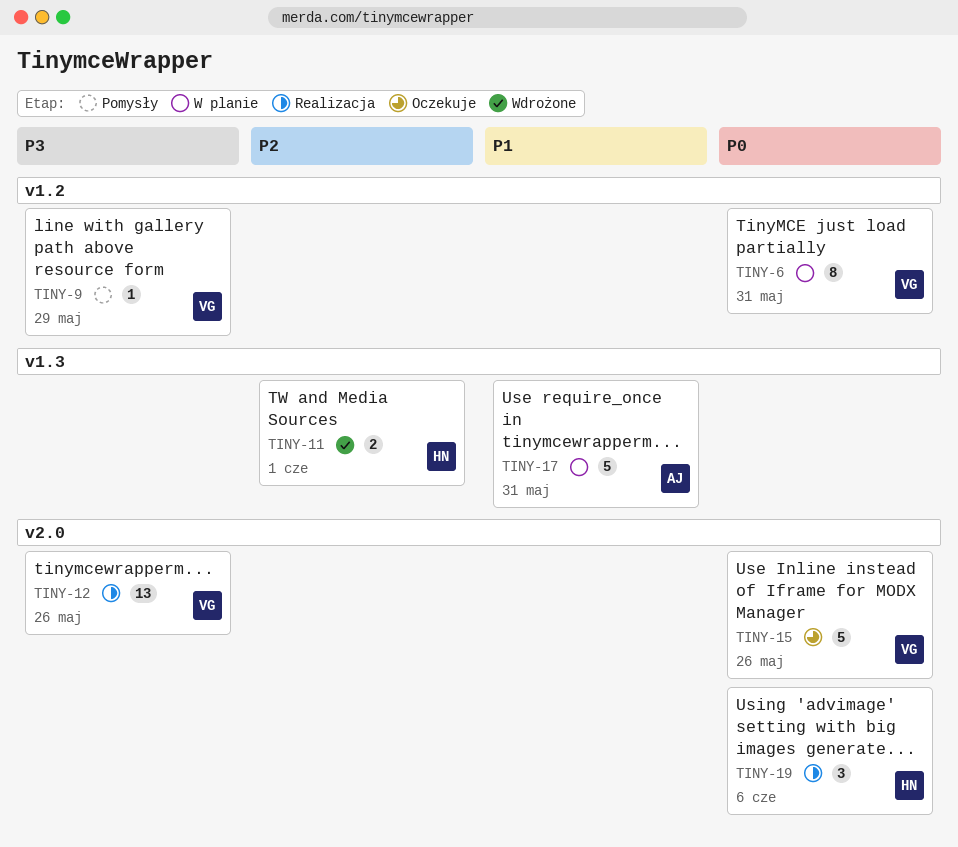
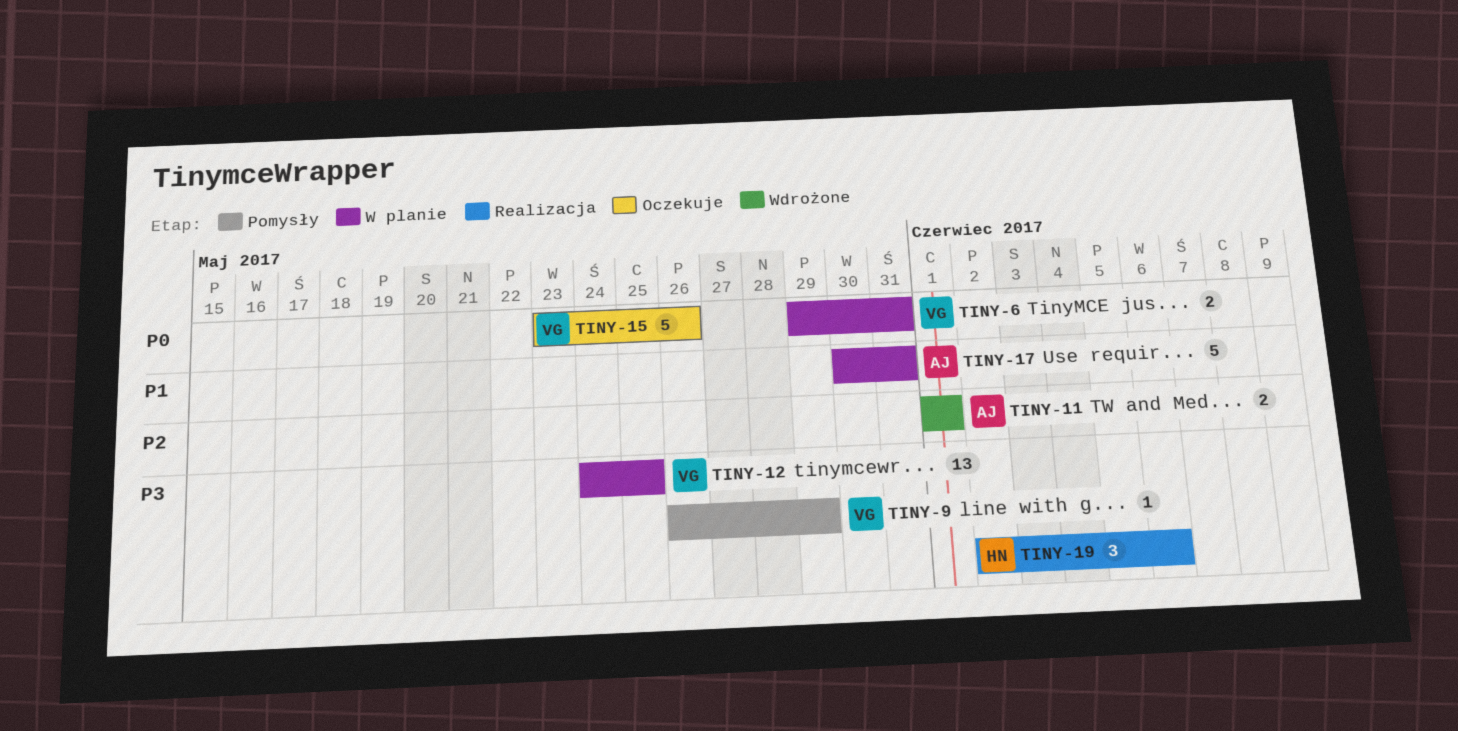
TINY-6, estimate: 8 -> 2
TINY-11, owner: HN -> AJ
TINY-12, status: Realizacja -> W planie
TINY-12, due: May 26 -> May 25
TINY-19, priority: P0 -> P3

